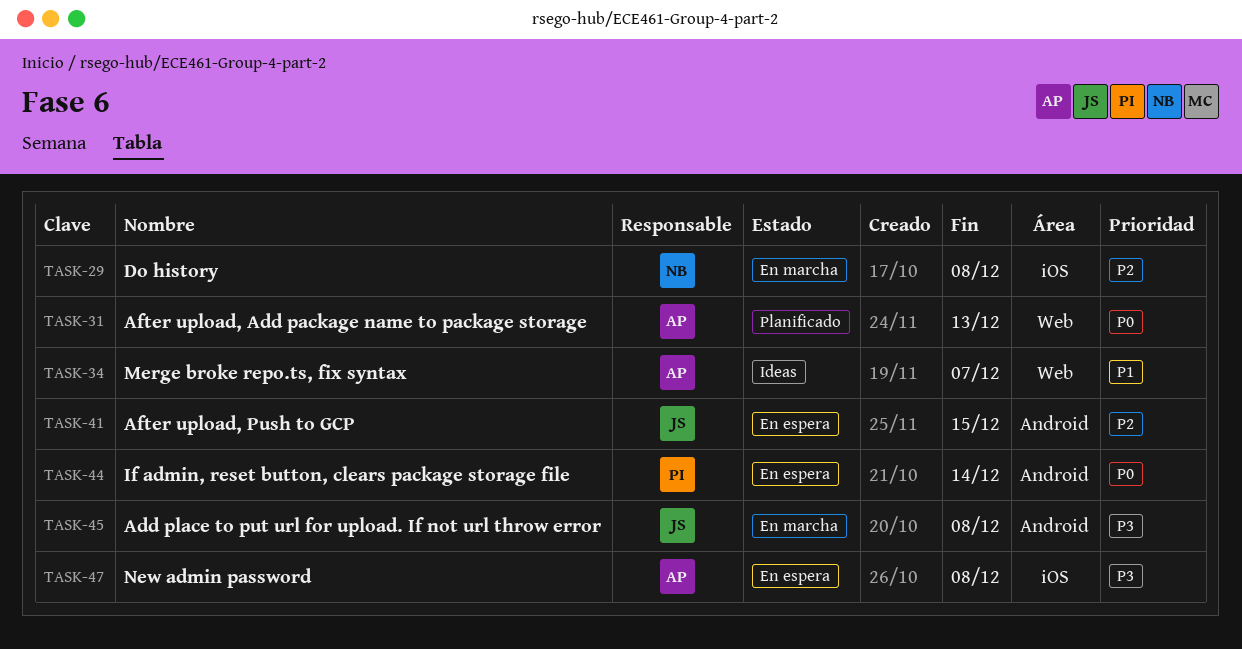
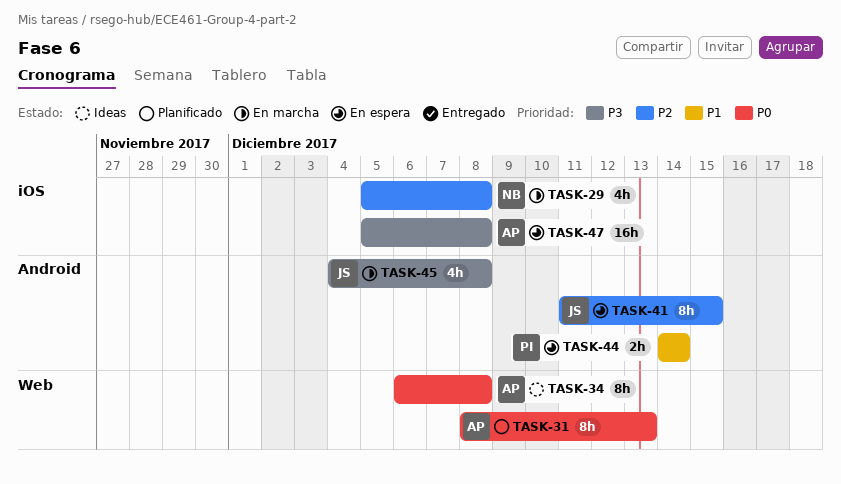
TASK-34, priority: P1 -> P0
TASK-34, due: Dec 7 -> Dec 8
TASK-44, priority: P0 -> P1

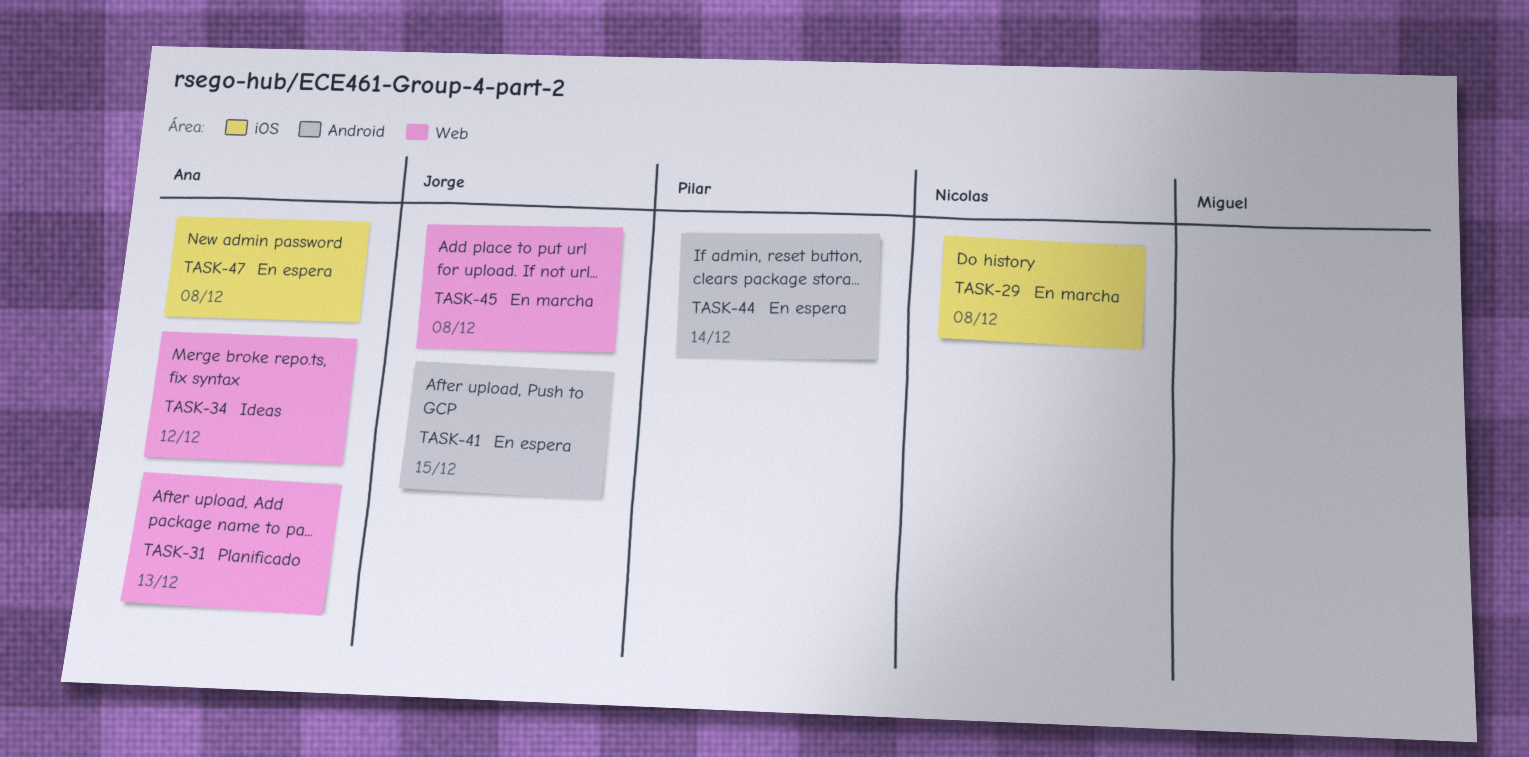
TASK-34, due: Dec 8 -> Dec 12
TASK-45, label: Android -> Web

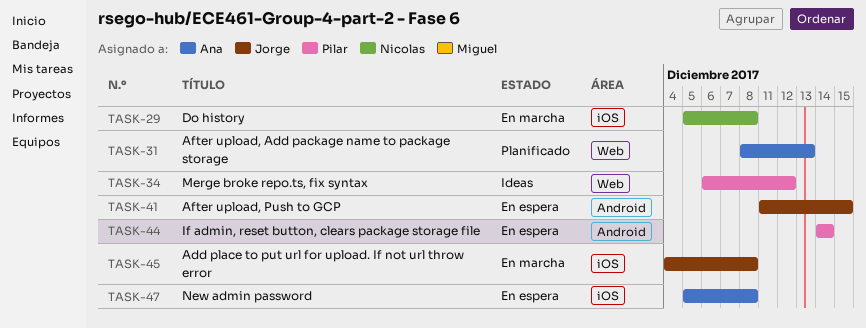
TASK-34, owner: Ana -> Pilar
TASK-45, label: Web -> iOS

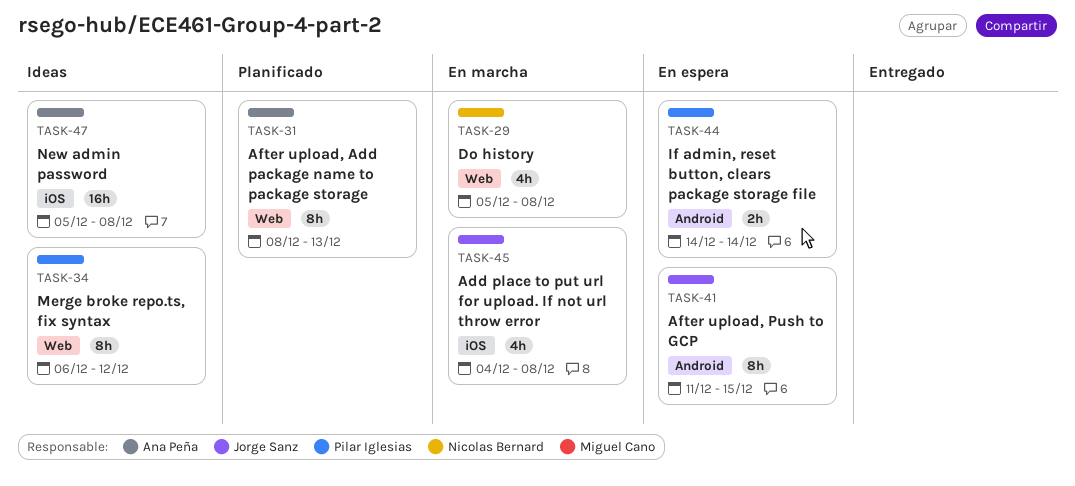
TASK-29, label: iOS -> Web
TASK-47, status: En espera -> Ideas

